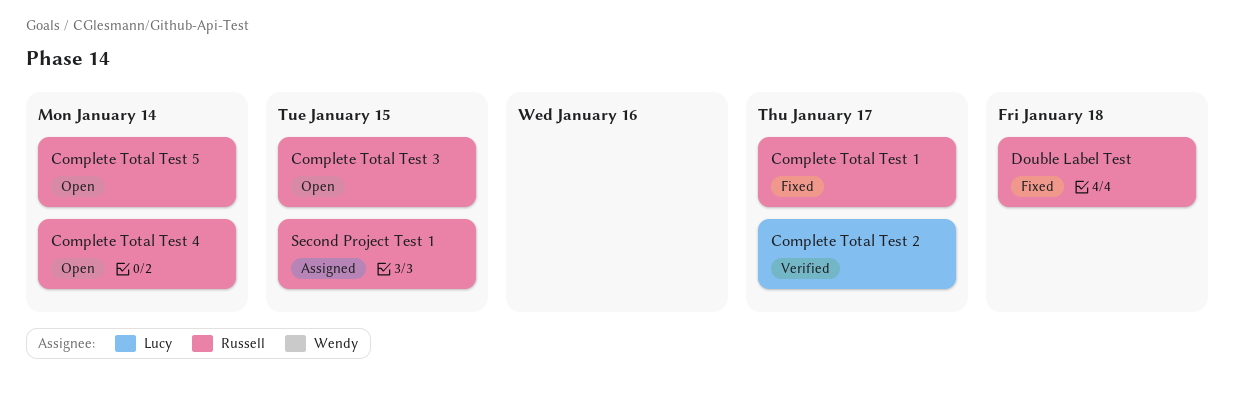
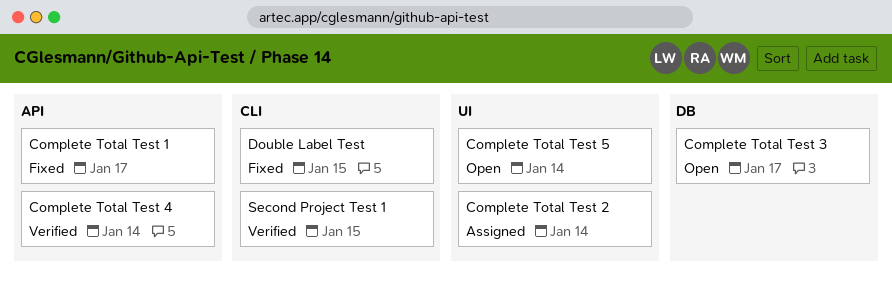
Complete Total Test 2, status: Verified -> Assigned
Complete Total Test 2, due: Jan 17 -> Jan 14
Complete Total Test 3, due: Jan 15 -> Jan 17
Complete Total Test 4, status: Open -> Verified
Double Label Test, due: Jan 18 -> Jan 15
Second Project Test 1, status: Assigned -> Verified

